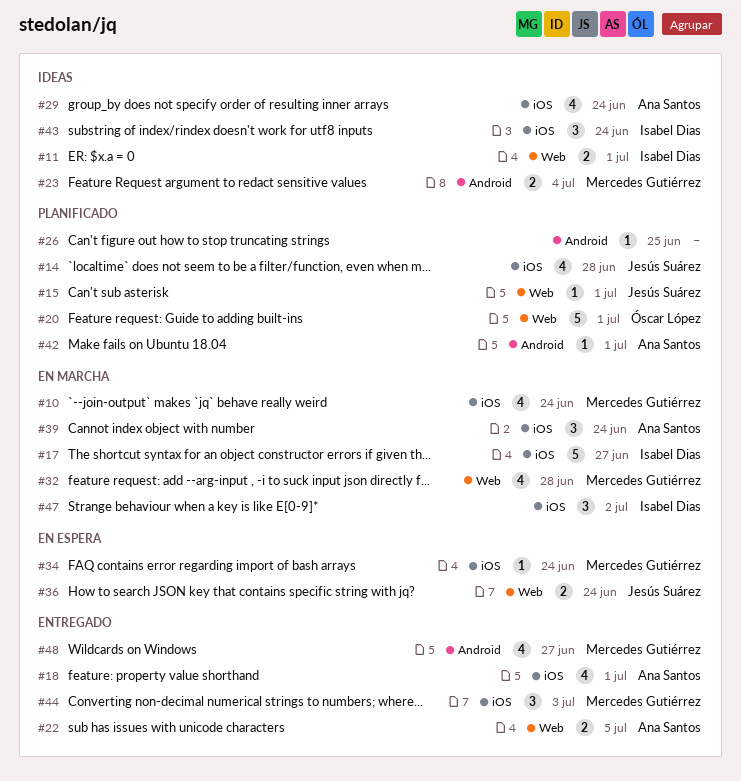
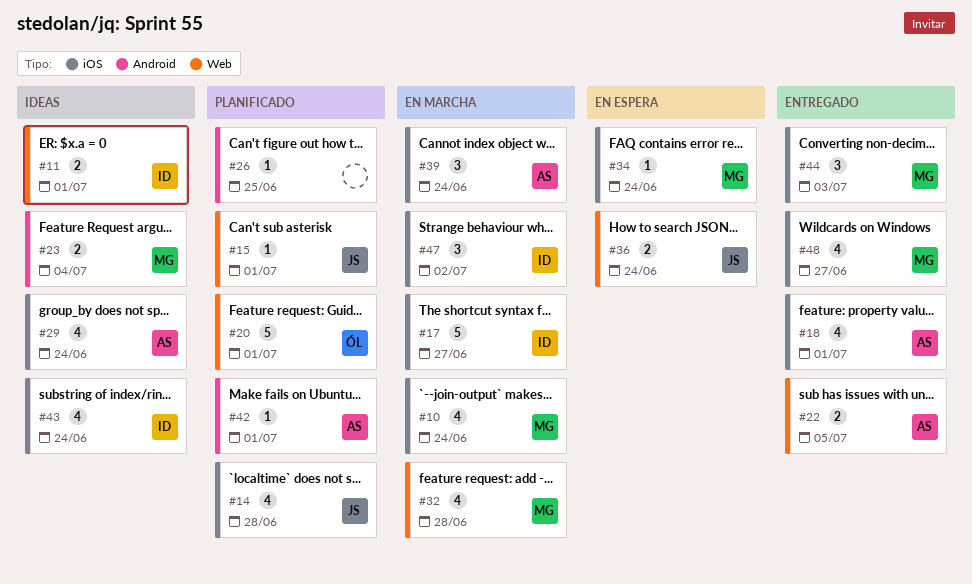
#43, estimate: 3 -> 4
#48, label: Android -> iOS

